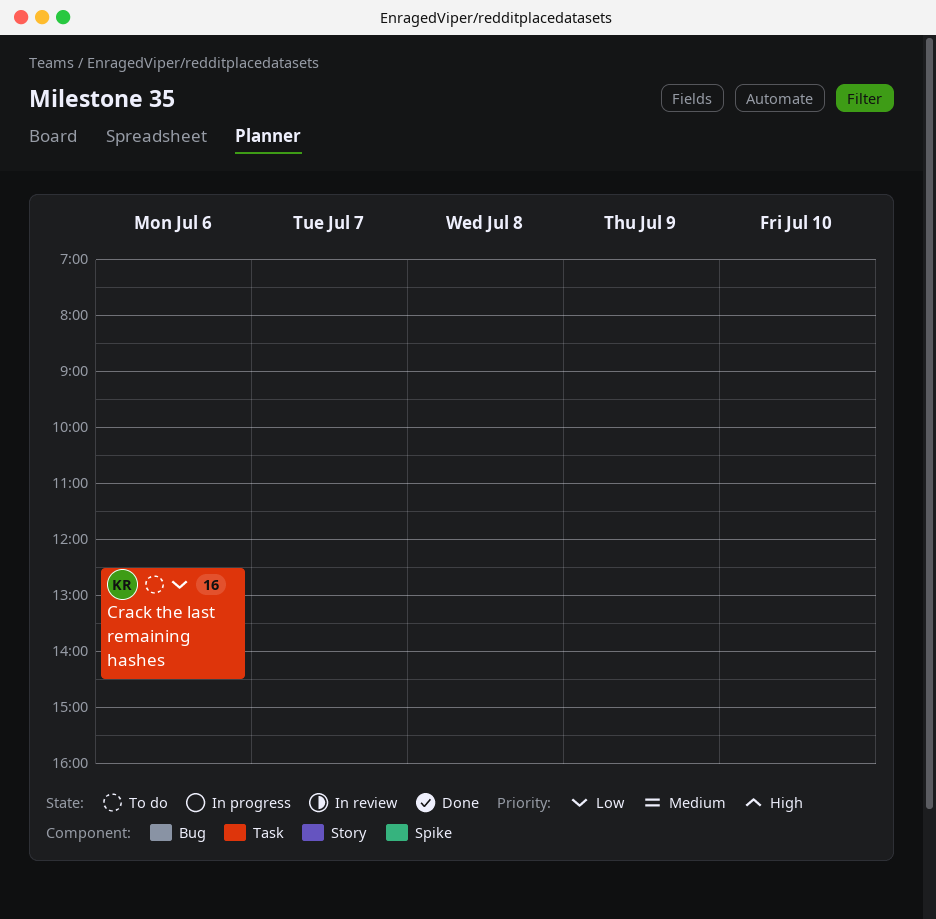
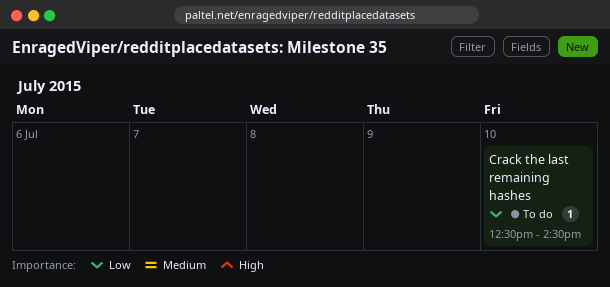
Crack the last remaining hashes, estimate: 16 -> 1
Crack the last remaining hashes, day: Jul 6 -> Jul 10

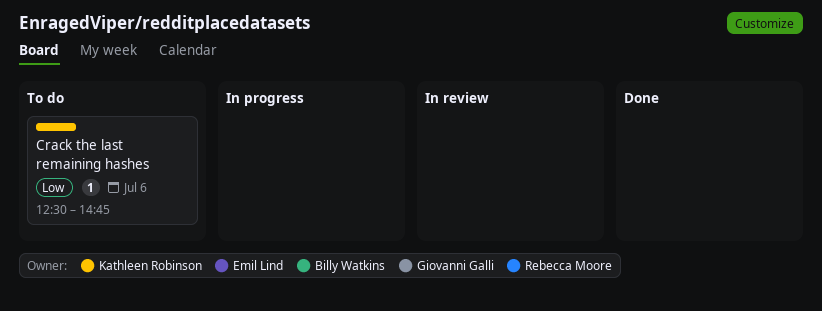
Crack the last remaining hashes, day: Jul 10 -> Jul 6
Crack the last remaining hashes, ends: 14:30 -> 14:45

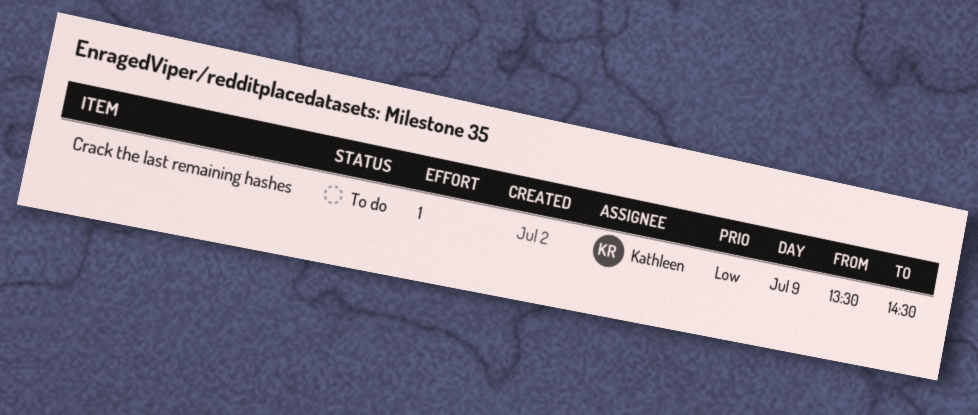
Crack the last remaining hashes, day: Jul 6 -> Jul 9
Crack the last remaining hashes, begins: 12:30 -> 13:30
Crack the last remaining hashes, ends: 14:45 -> 14:30

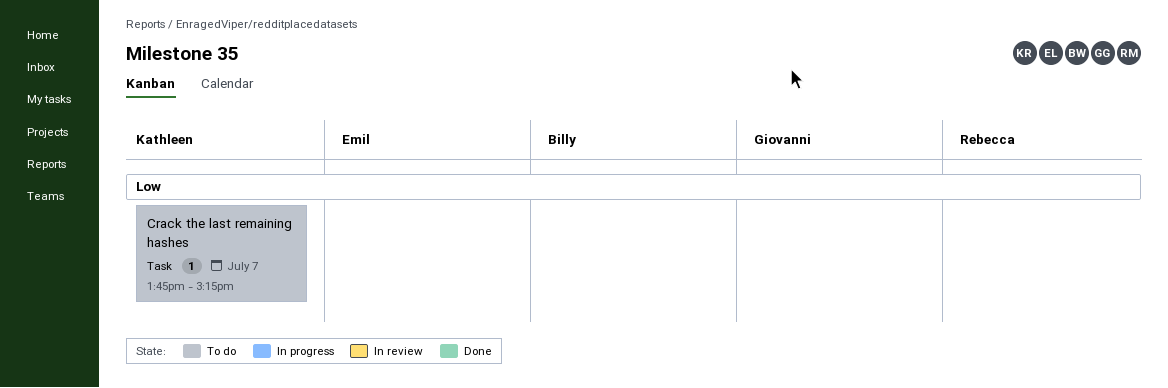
Crack the last remaining hashes, day: Jul 9 -> Jul 7
Crack the last remaining hashes, begins: 13:30 -> 13:45
Crack the last remaining hashes, ends: 14:30 -> 15:15

